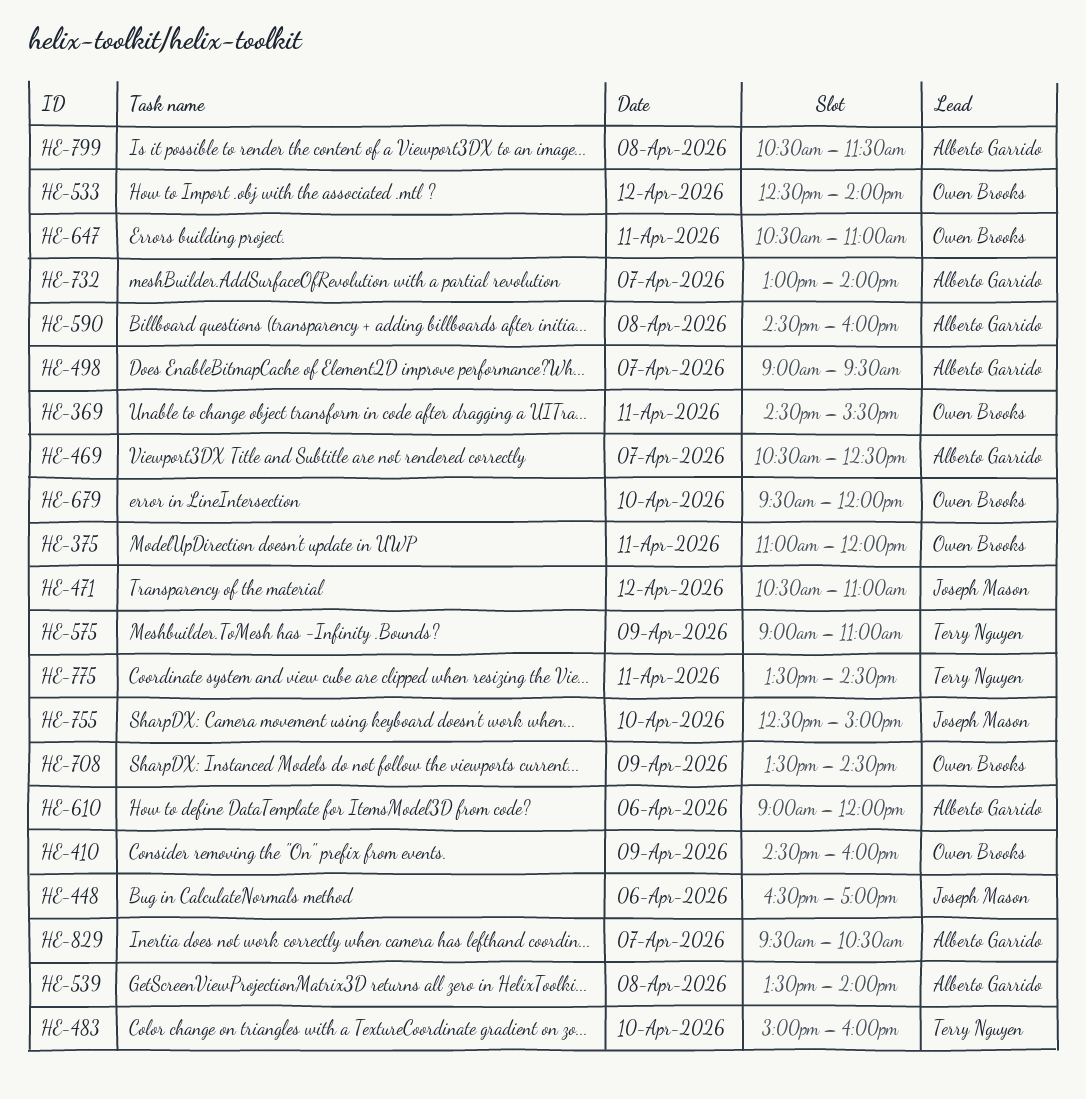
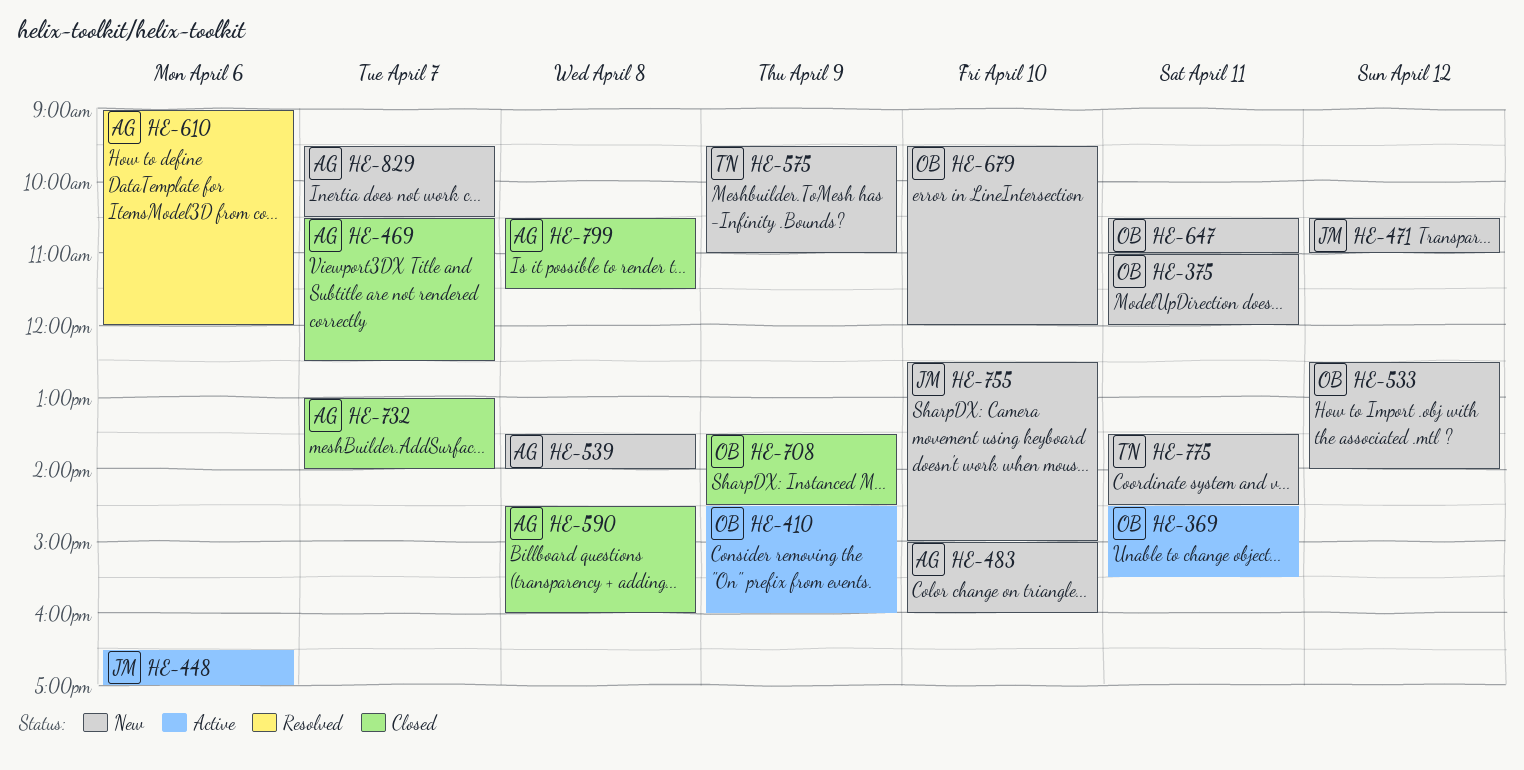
HE-483, owner: Terry Nguyen -> Alberto Garrido
HE-498: present -> none
HE-575, begins: 09:00 -> 09:30

